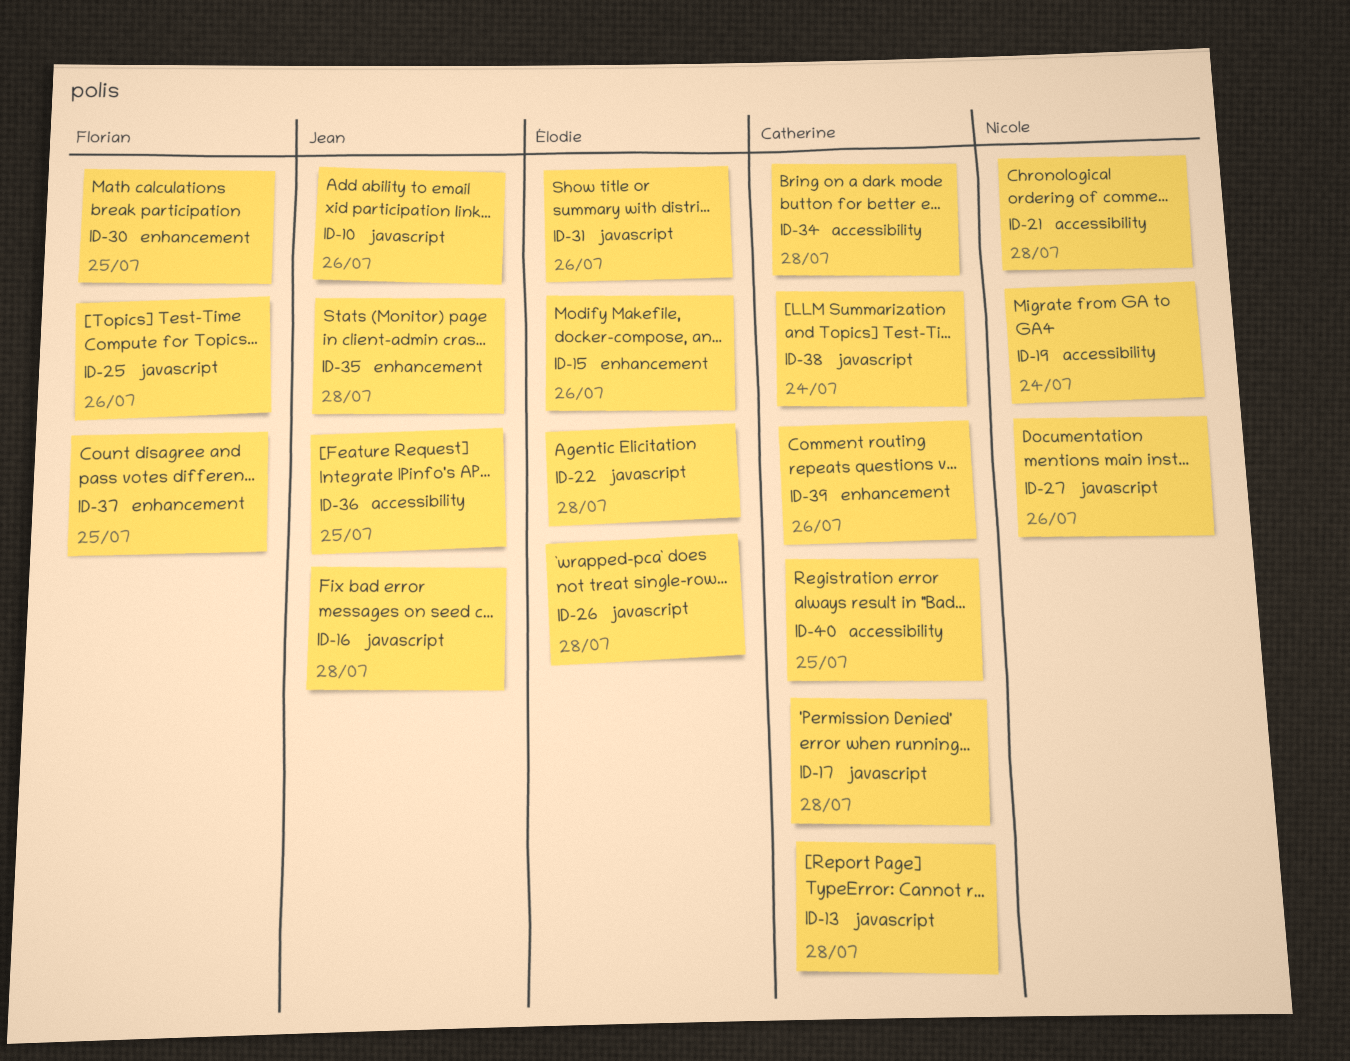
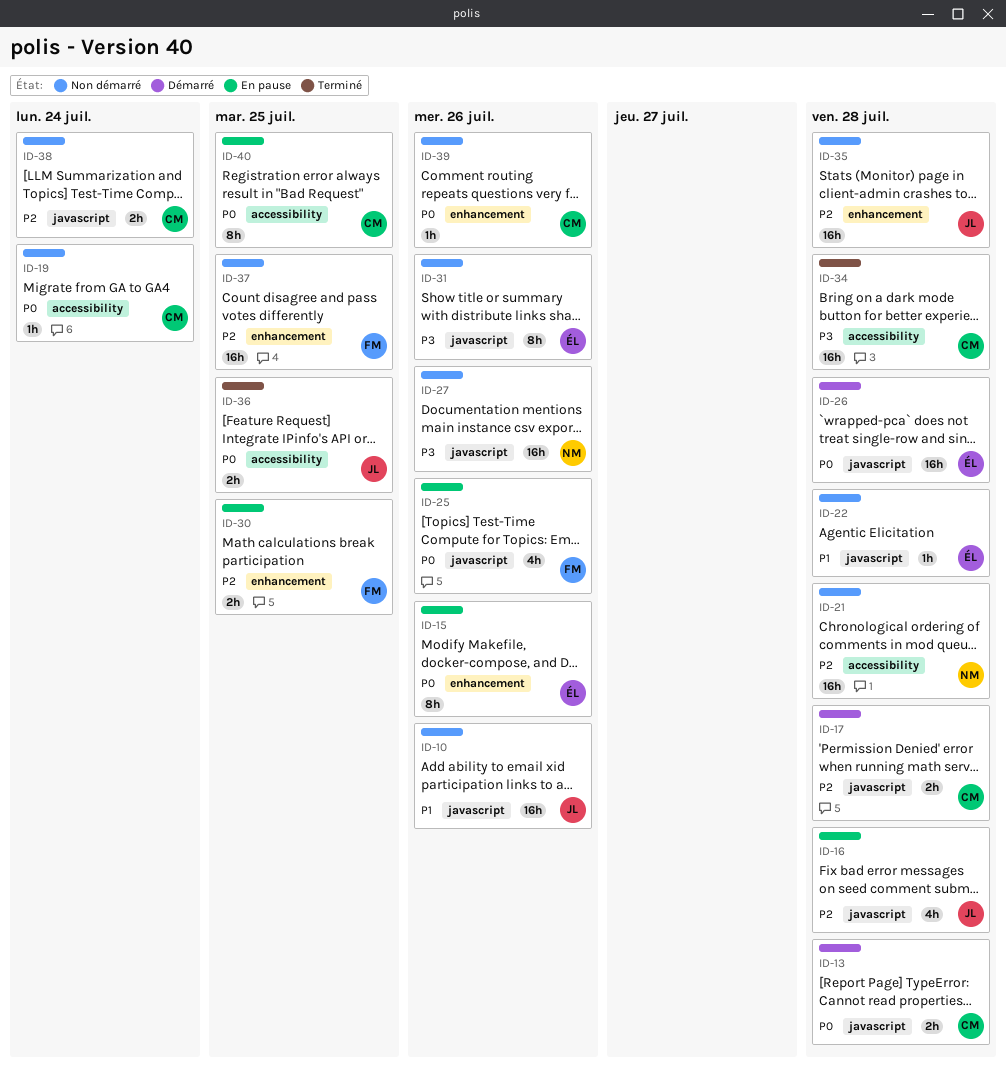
ID-19, owner: Nicole -> Catherine

